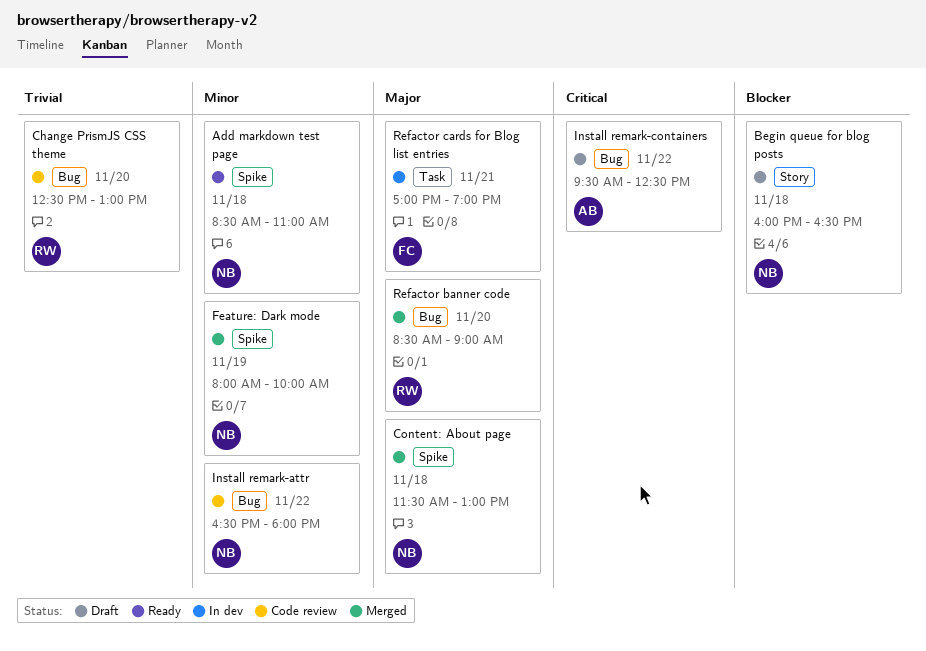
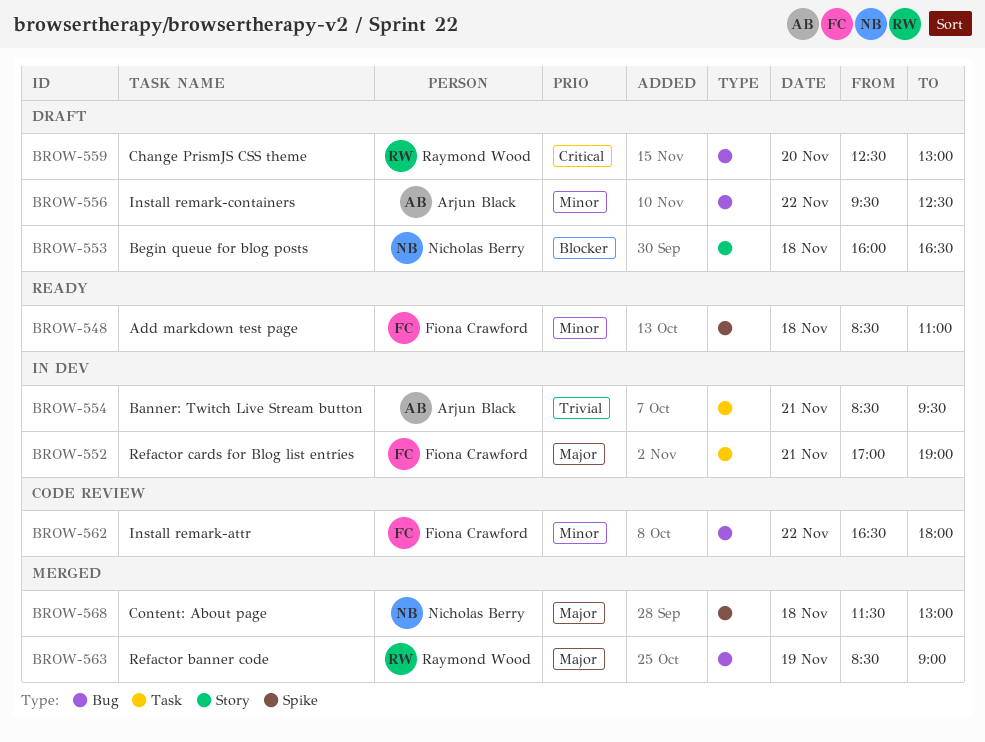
Add markdown test page, owner: Nicholas Berry -> Fiona Crawford
Banner: Twitch Live Stream button: none -> present
Change PrismJS CSS theme, status: Code review -> Draft
Change PrismJS CSS theme, priority: Trivial -> Critical
Feature: Dark mode: present -> none
Install remark-attr, owner: Nicholas Berry -> Fiona Crawford
Install remark-containers, priority: Critical -> Minor
Refactor banner code, day: Nov 20 -> Nov 19

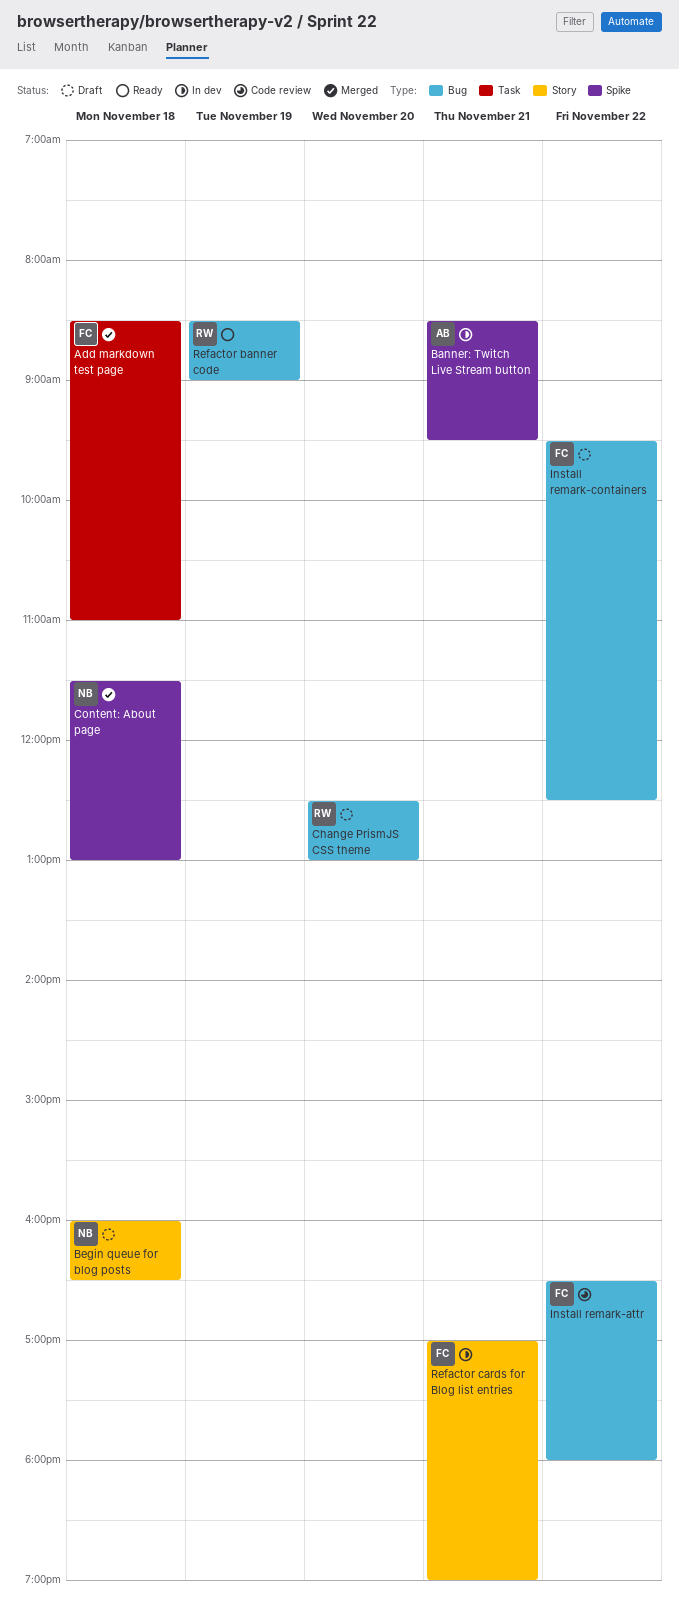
Add markdown test page, status: Ready -> Merged
Add markdown test page, label: Spike -> Task
Banner: Twitch Live Stream button, label: Task -> Spike
Install remark-containers, owner: Arjun Black -> Fiona Crawford
Refactor banner code, status: Merged -> Ready
Refactor cards for Blog list entries, label: Task -> Story

